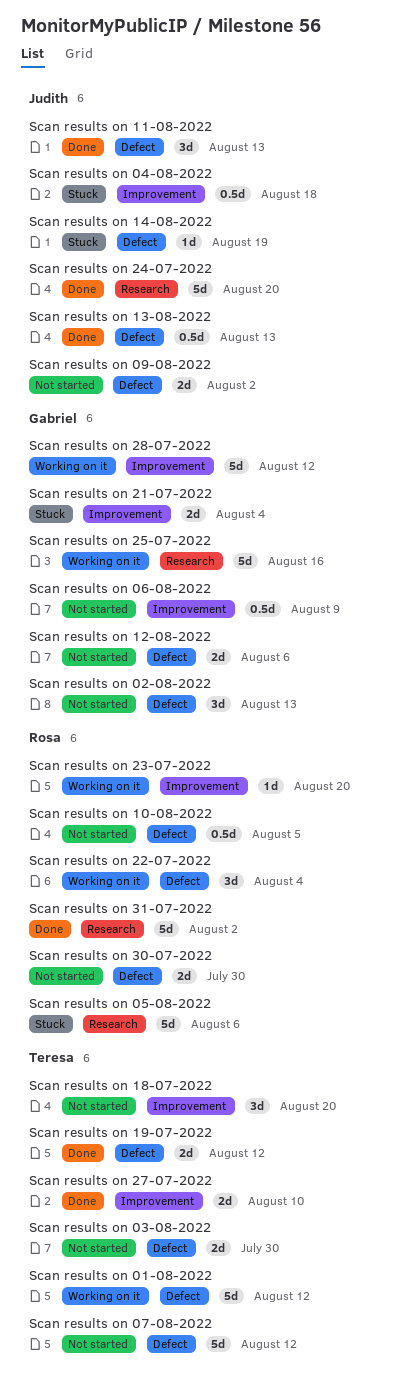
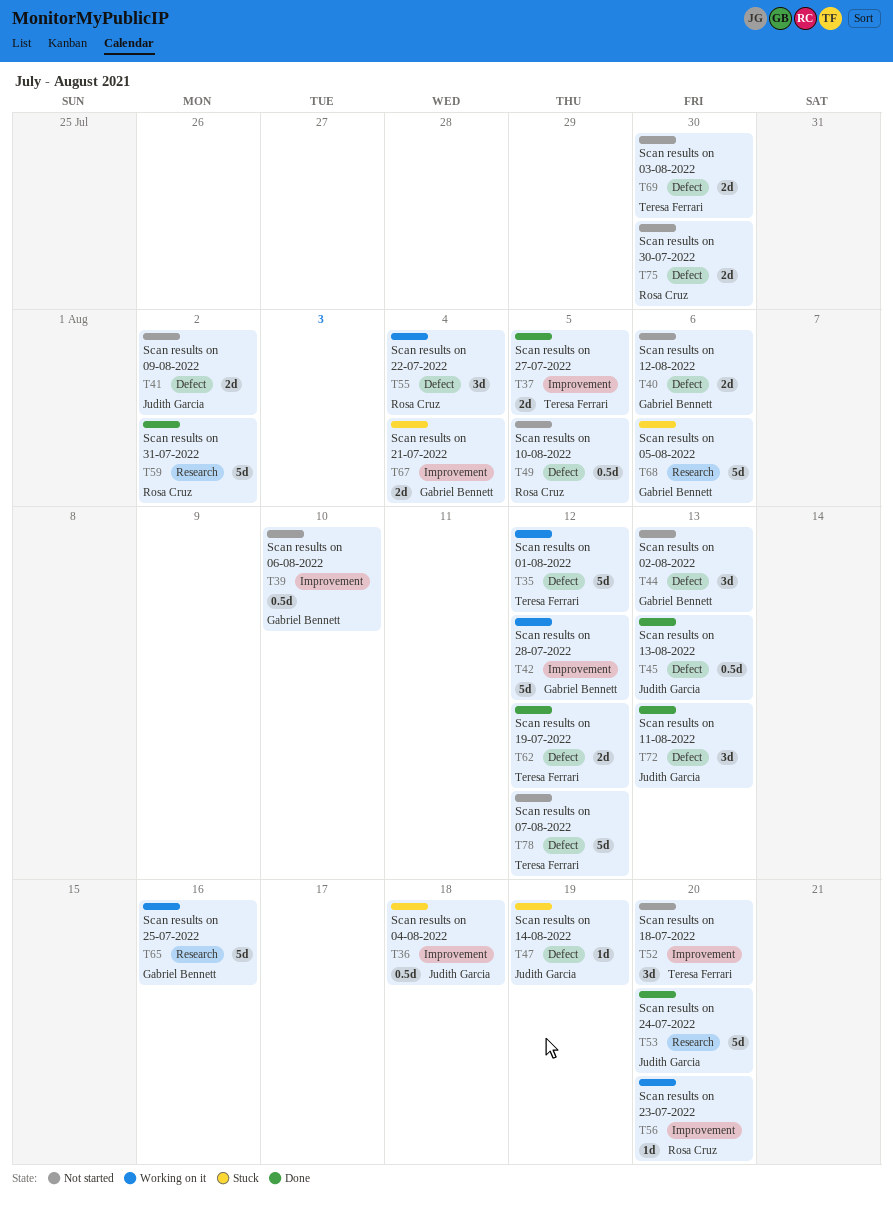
Scan results on 05-08-2022, owner: Rosa Cruz -> Gabriel Bennett
Scan results on 06-08-2022, due: Aug 9 -> Aug 10
Scan results on 27-07-2022, due: Aug 10 -> Aug 5

